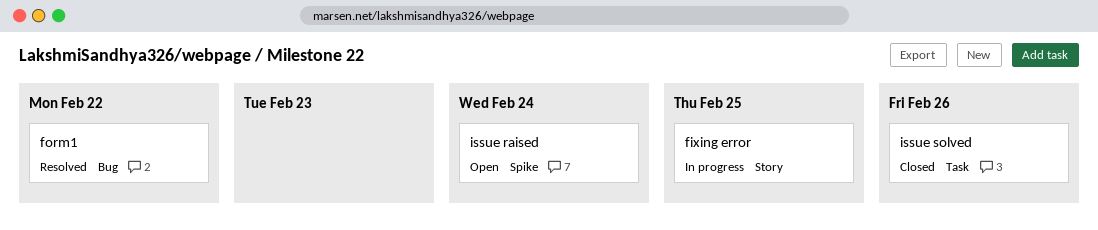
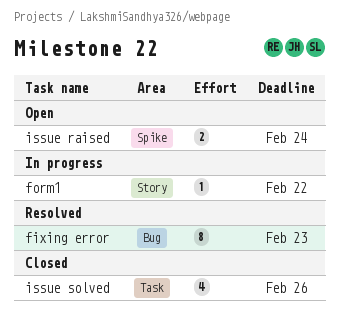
fixing error, status: In progress -> Resolved
fixing error, label: Story -> Bug
fixing error, due: Feb 25 -> Feb 23
form1, status: Resolved -> In progress
form1, label: Bug -> Story

